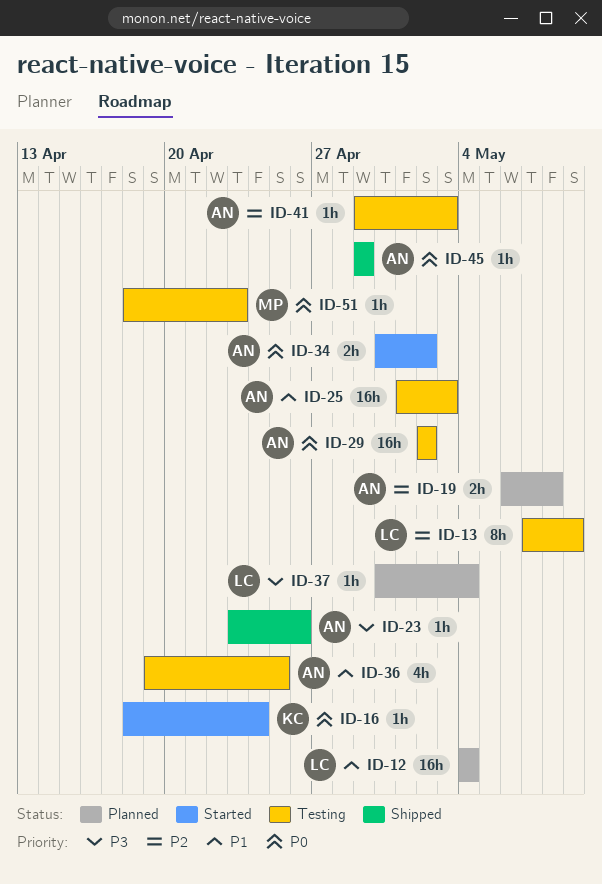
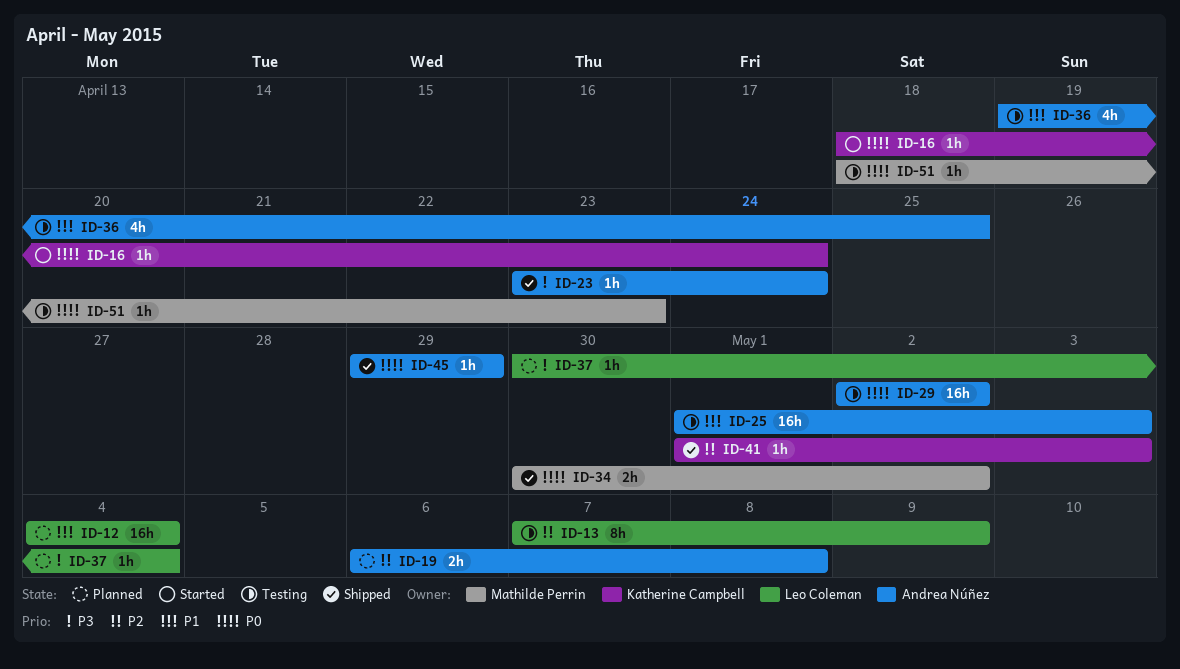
ID-23, due: Apr 26 -> Apr 24
ID-34, status: Started -> Shipped
ID-34, owner: Andrea Núñez -> Mathilde Perrin
ID-41, status: Testing -> Shipped
ID-41, owner: Andrea Núñez -> Katherine Campbell
ID-41, start: Apr 29 -> May 1

